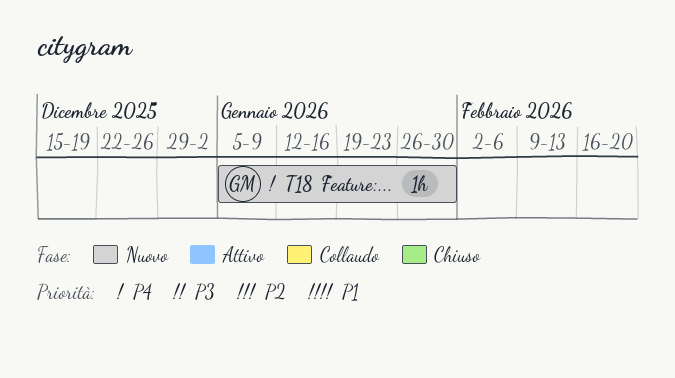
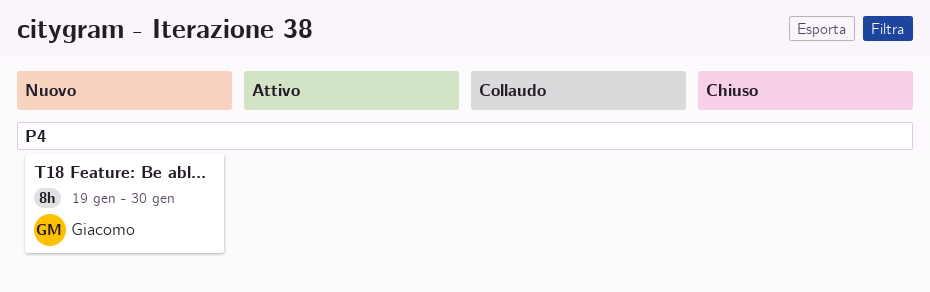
T18, estimate: 1h -> 8h
T18, start: Jan 5 -> Jan 19

